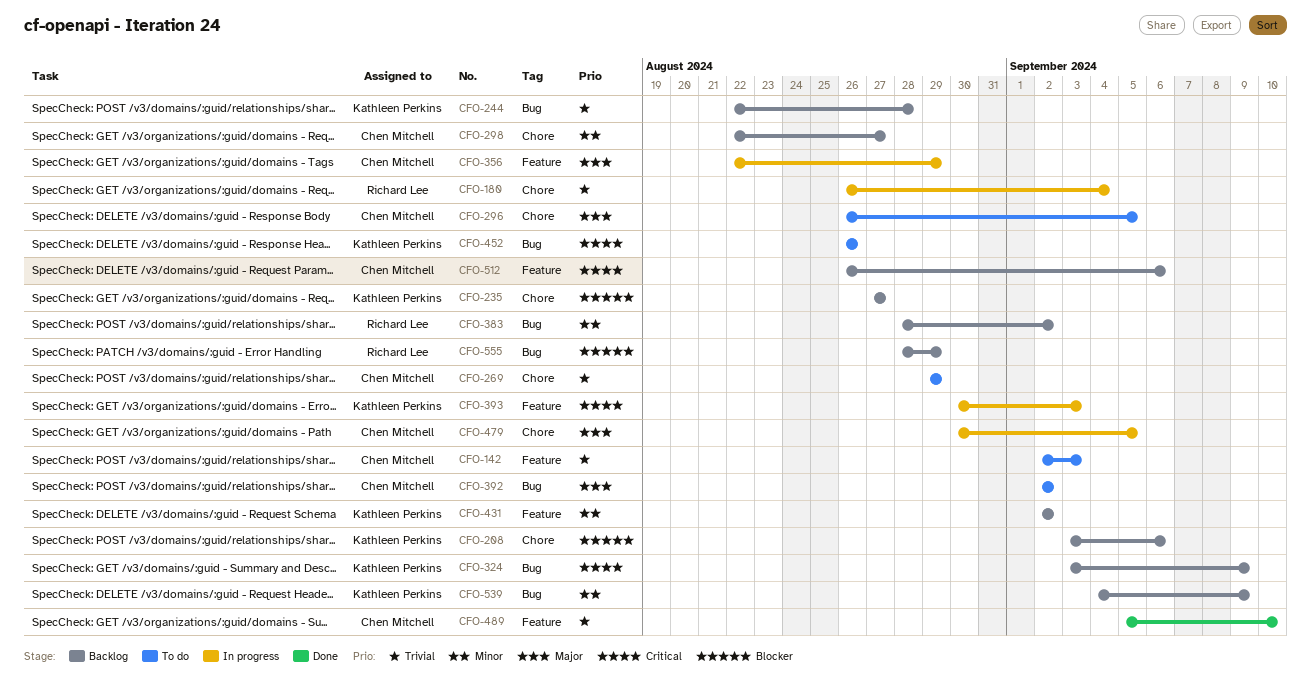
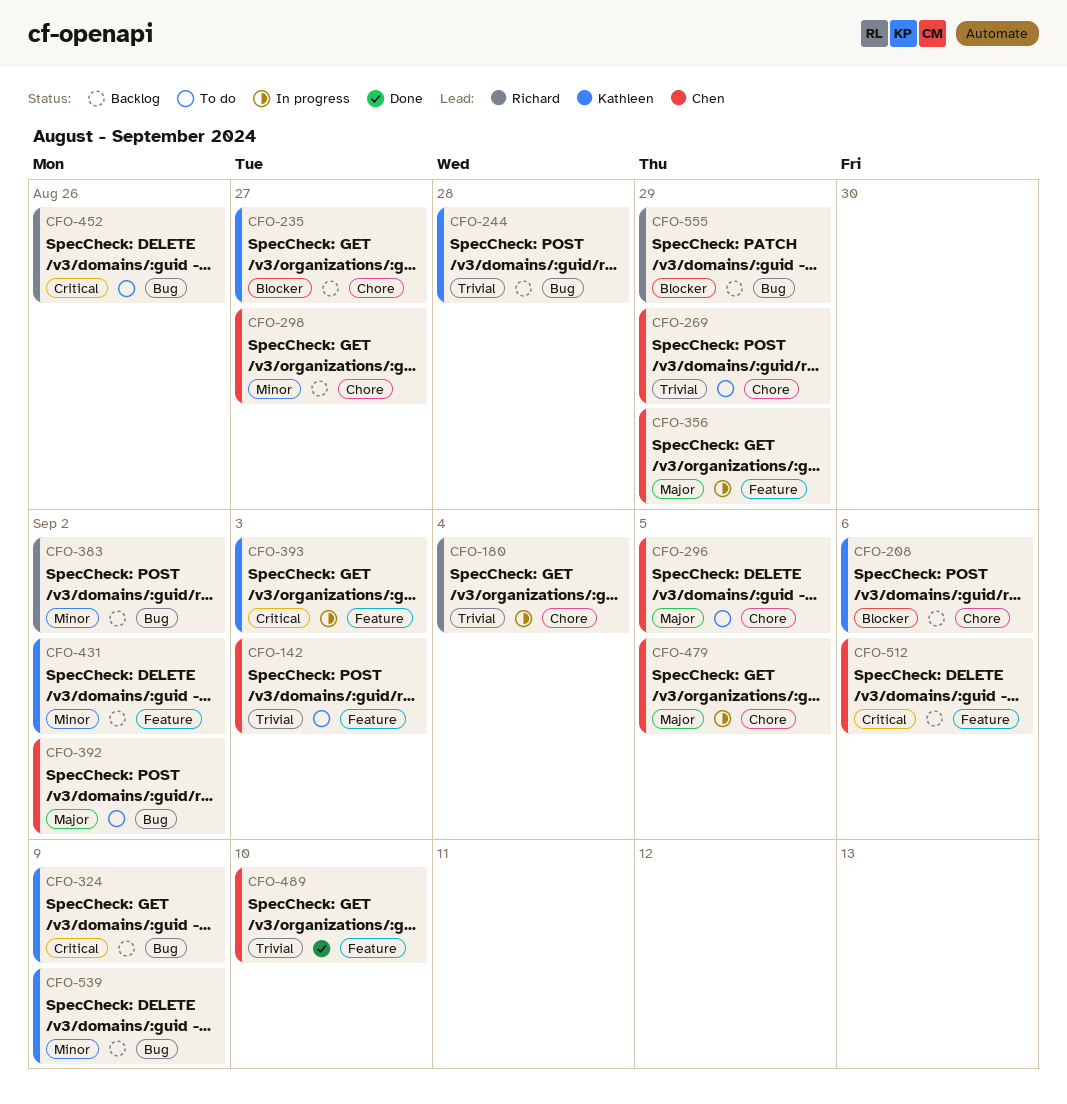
CFO-452, owner: Kathleen Perkins -> Richard Lee

